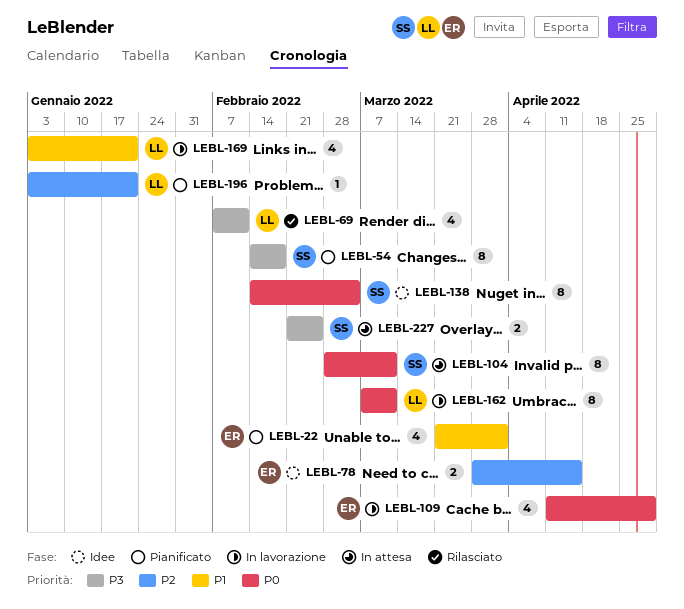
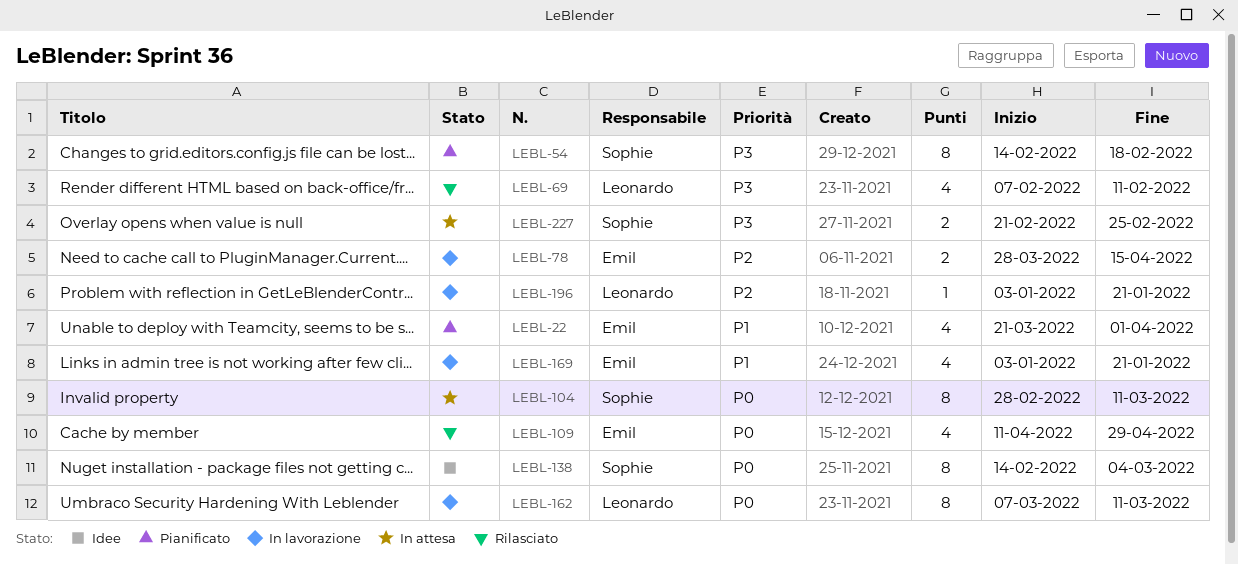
LEBL-78, status: Idee -> In lavorazione
LEBL-109, status: In lavorazione -> Rilasciato
LEBL-169, owner: Leonardo -> Emil
LEBL-196, status: Pianificato -> In lavorazione

